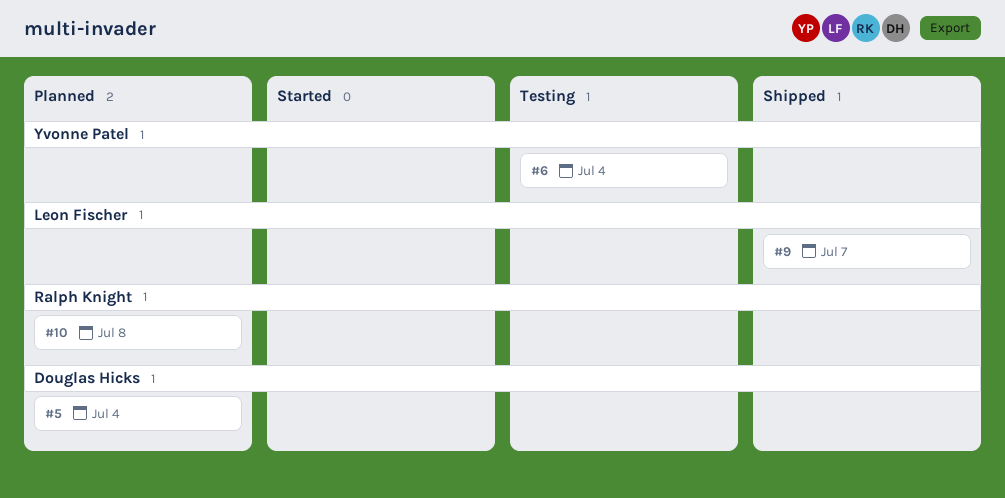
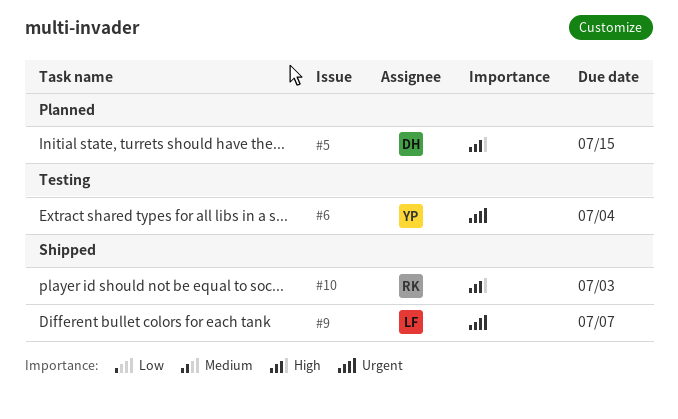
#5, due: Jul 4 -> Jul 15
#10, status: Planned -> Shipped
#10, due: Jul 8 -> Jul 3

